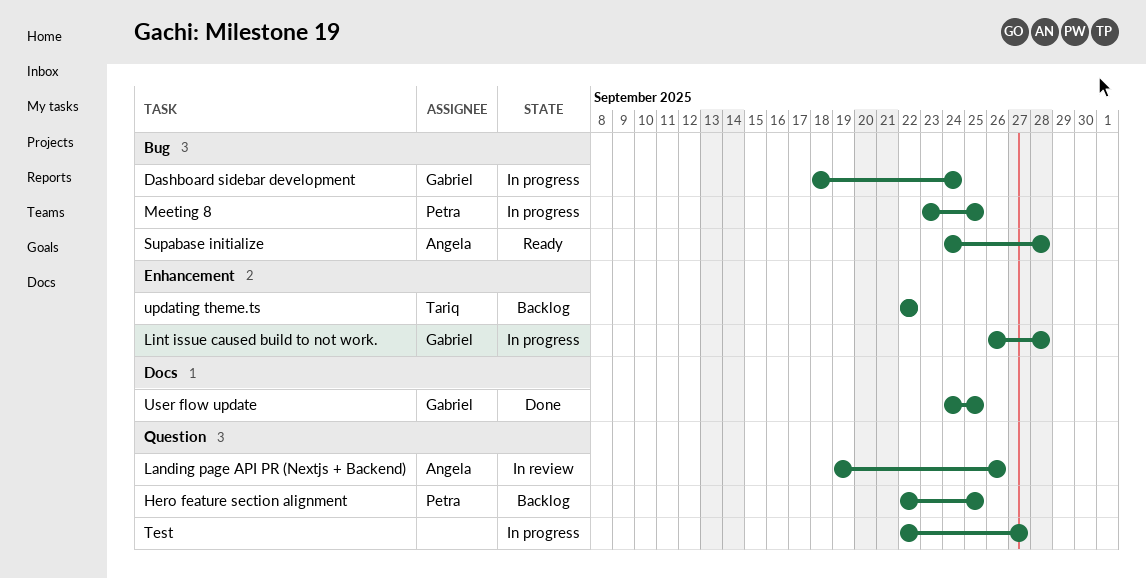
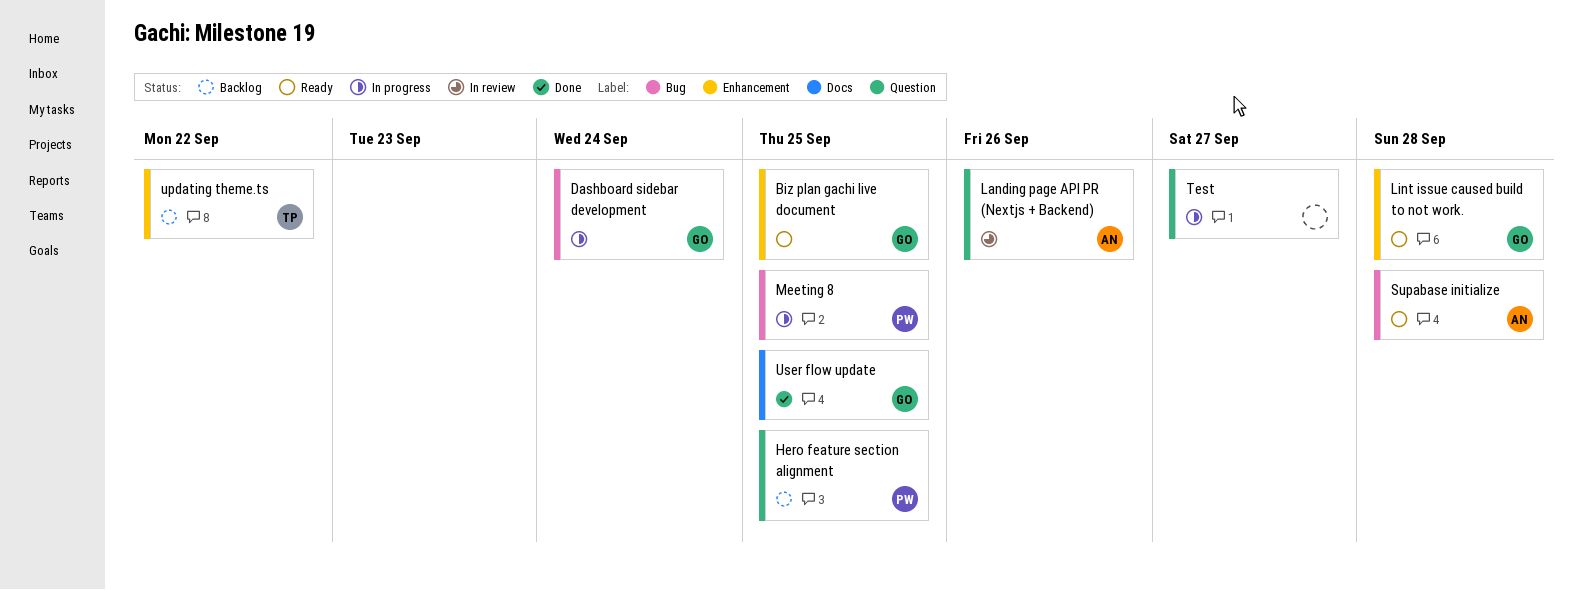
Biz plan gachi live document: none -> present
Lint issue caused build to not work., status: In progress -> Ready

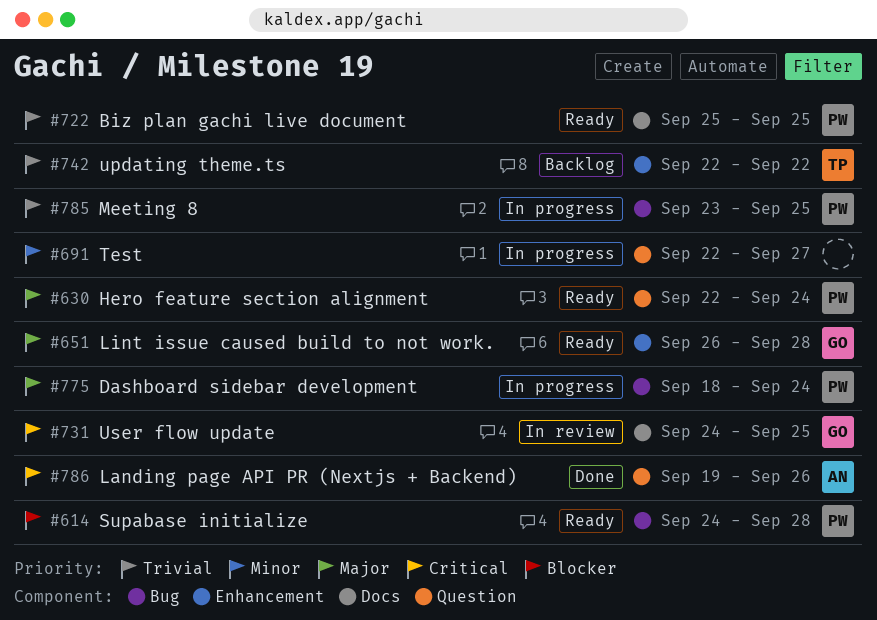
Biz plan gachi live document, owner: GO -> PW
Biz plan gachi live document, label: Enhancement -> Docs
Dashboard sidebar development, owner: GO -> PW
Hero feature section alignment, status: Backlog -> Ready
Hero feature section alignment, due: Sep 25 -> Sep 24
Landing page API PR (Nextjs + Backend), status: In review -> Done
Supabase initialize, owner: AN -> PW
User flow update, status: Done -> In review

